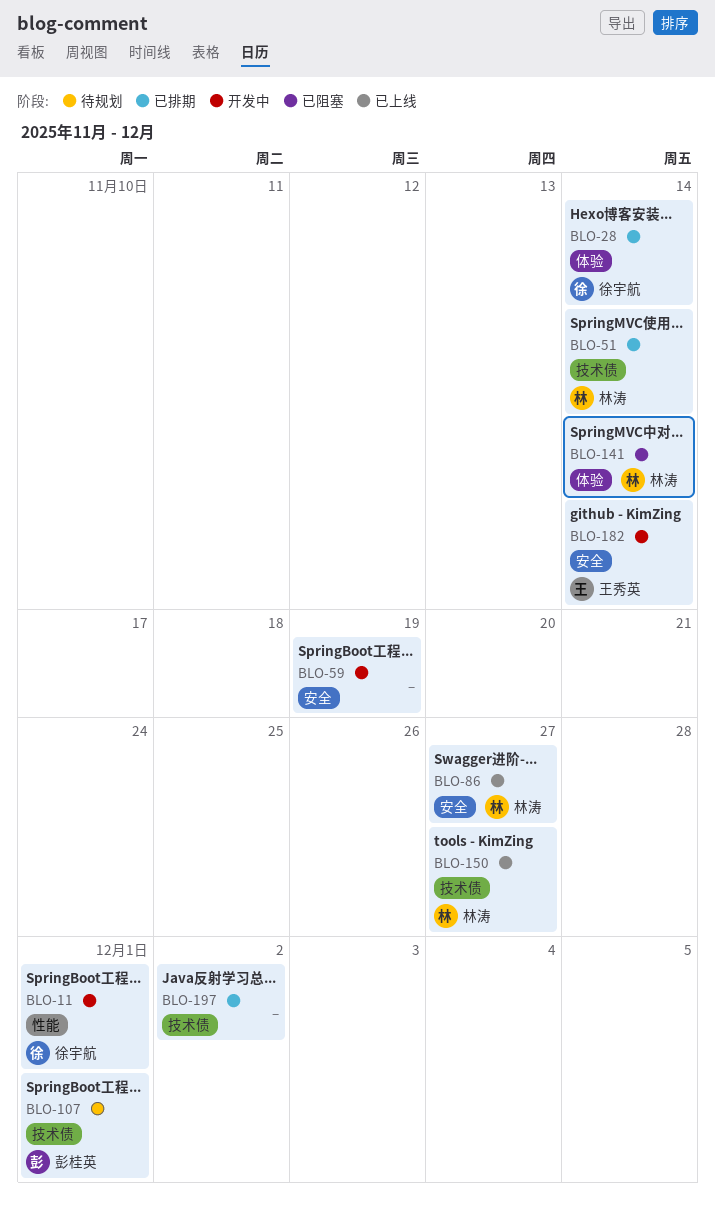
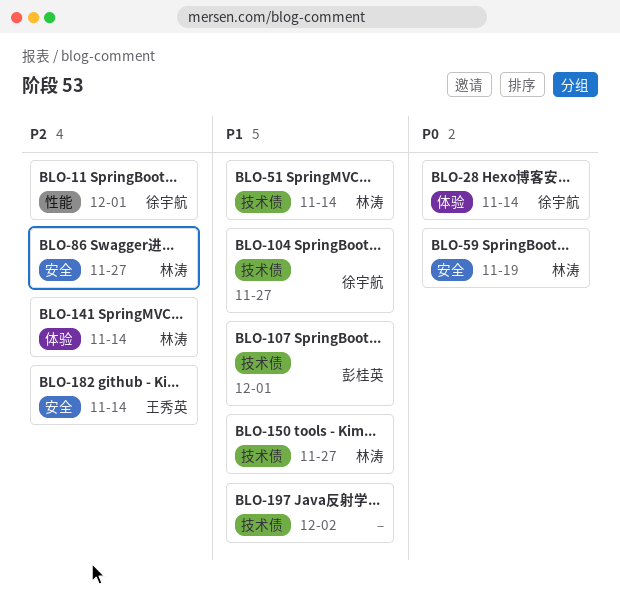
BLO-59, owner: none -> 林涛
BLO-104: none -> present

